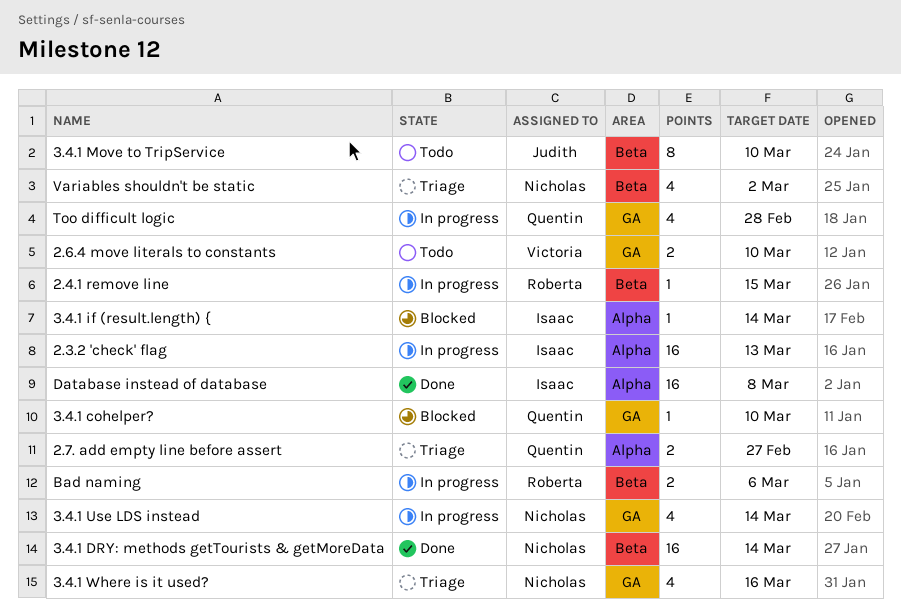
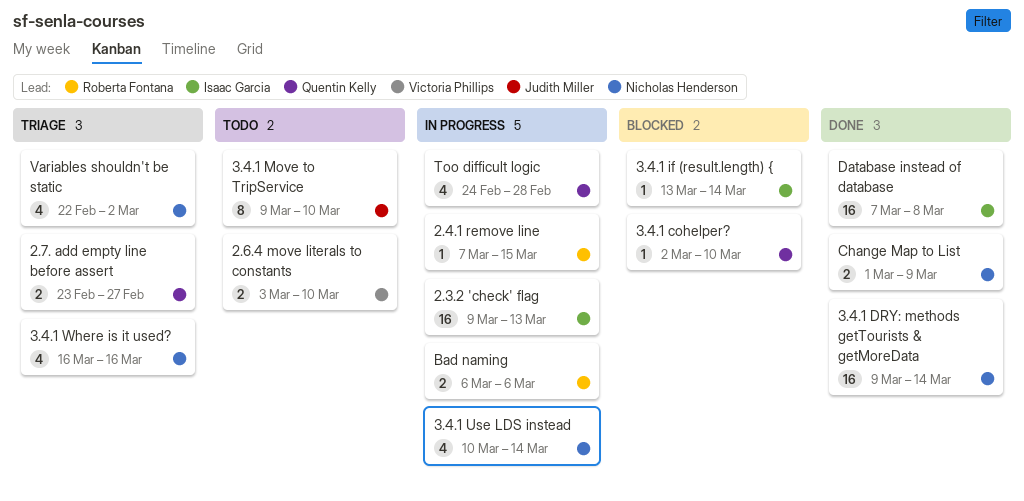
Change Map to List: none -> present

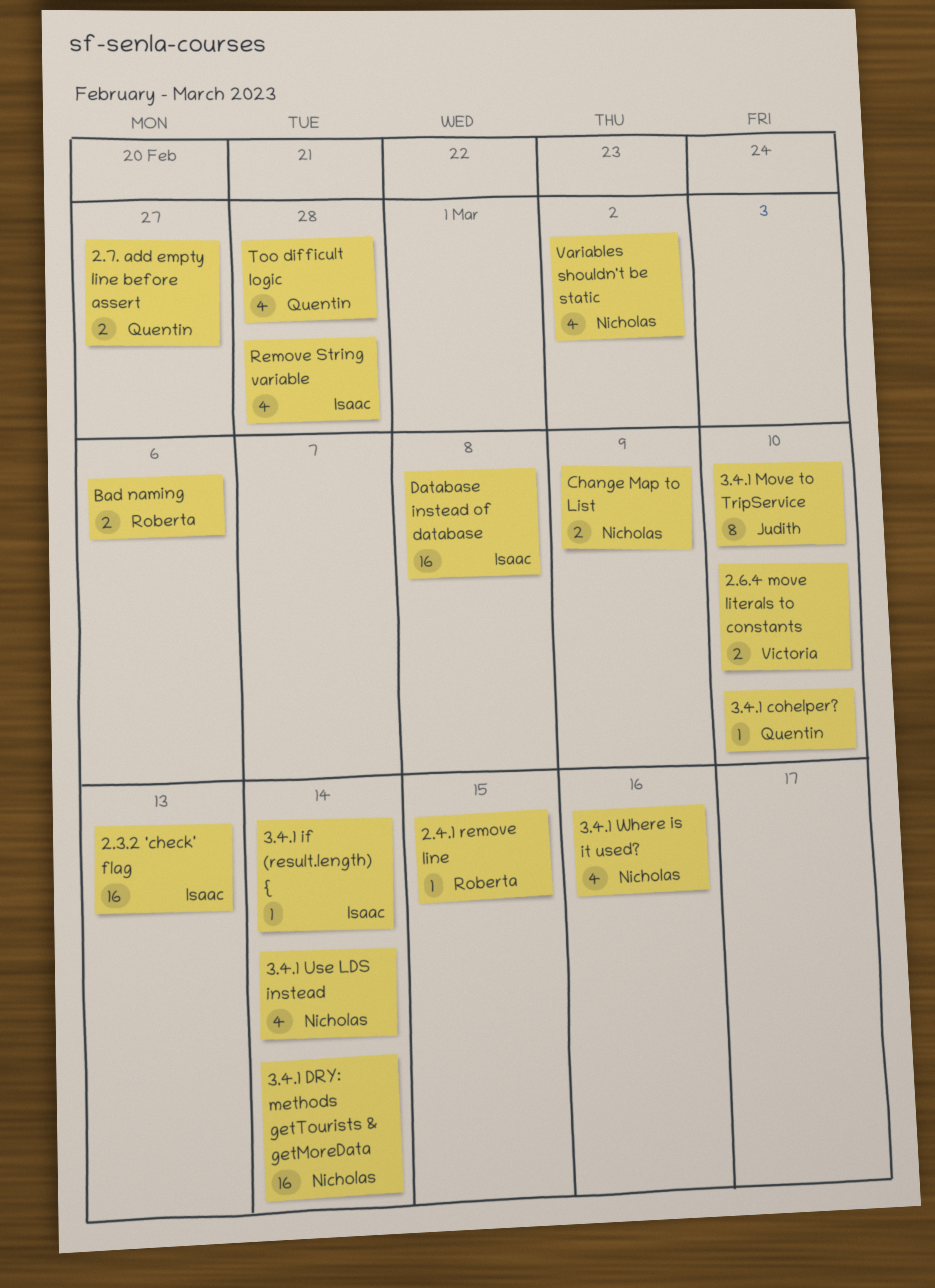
Remove String variable: none -> present

